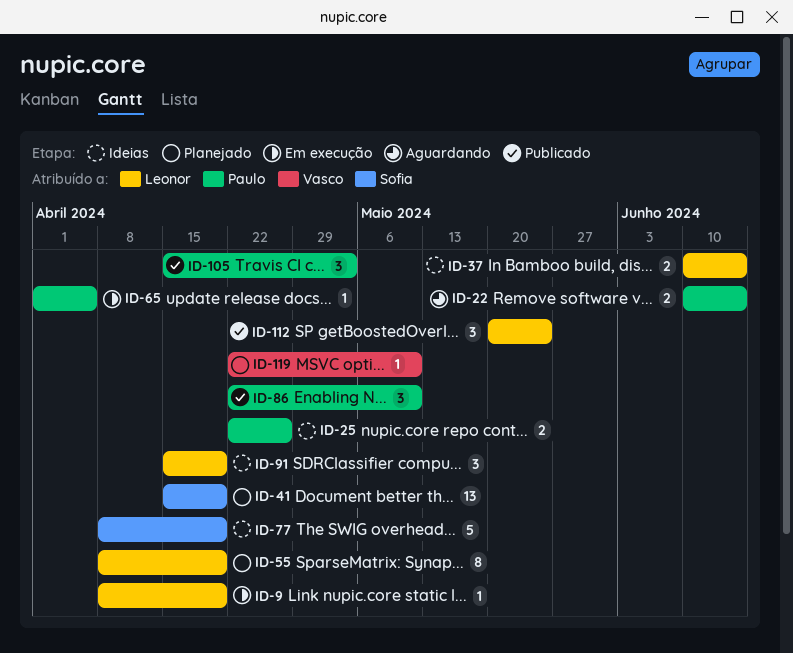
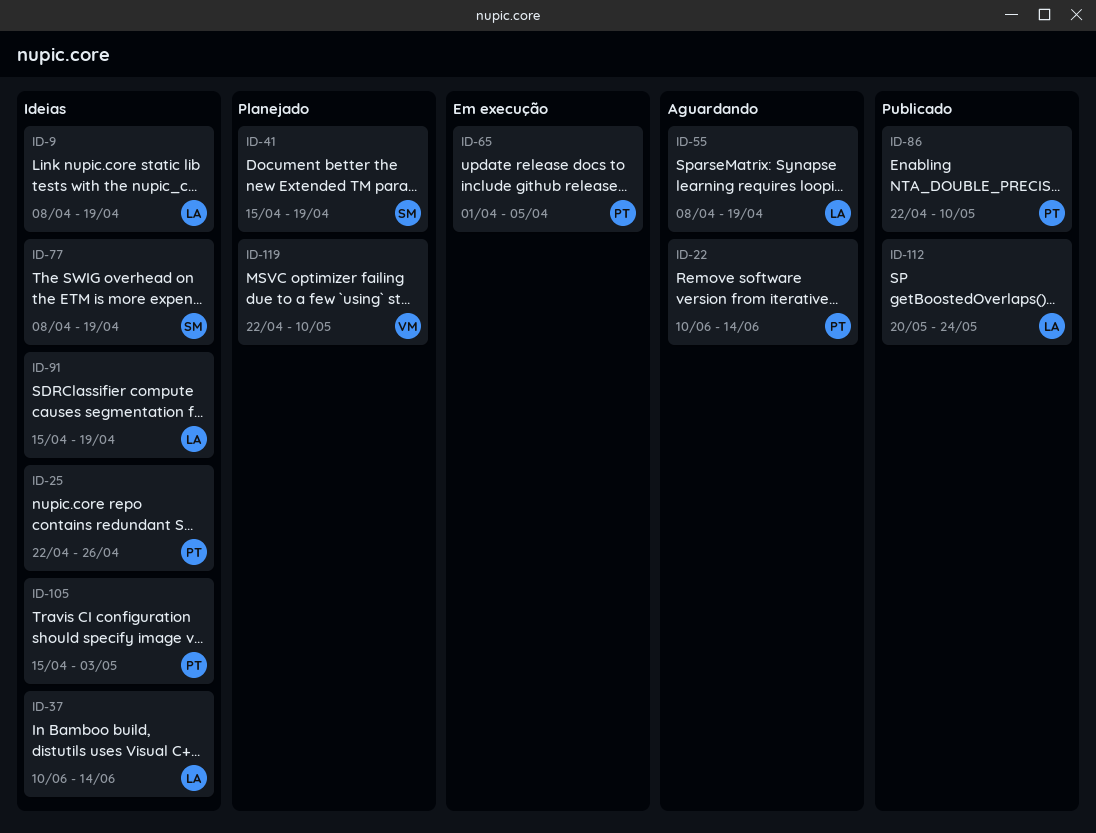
ID-9, status: Em execução -> Ideias
ID-55, status: Planejado -> Aguardando
ID-105, status: Publicado -> Ideias

